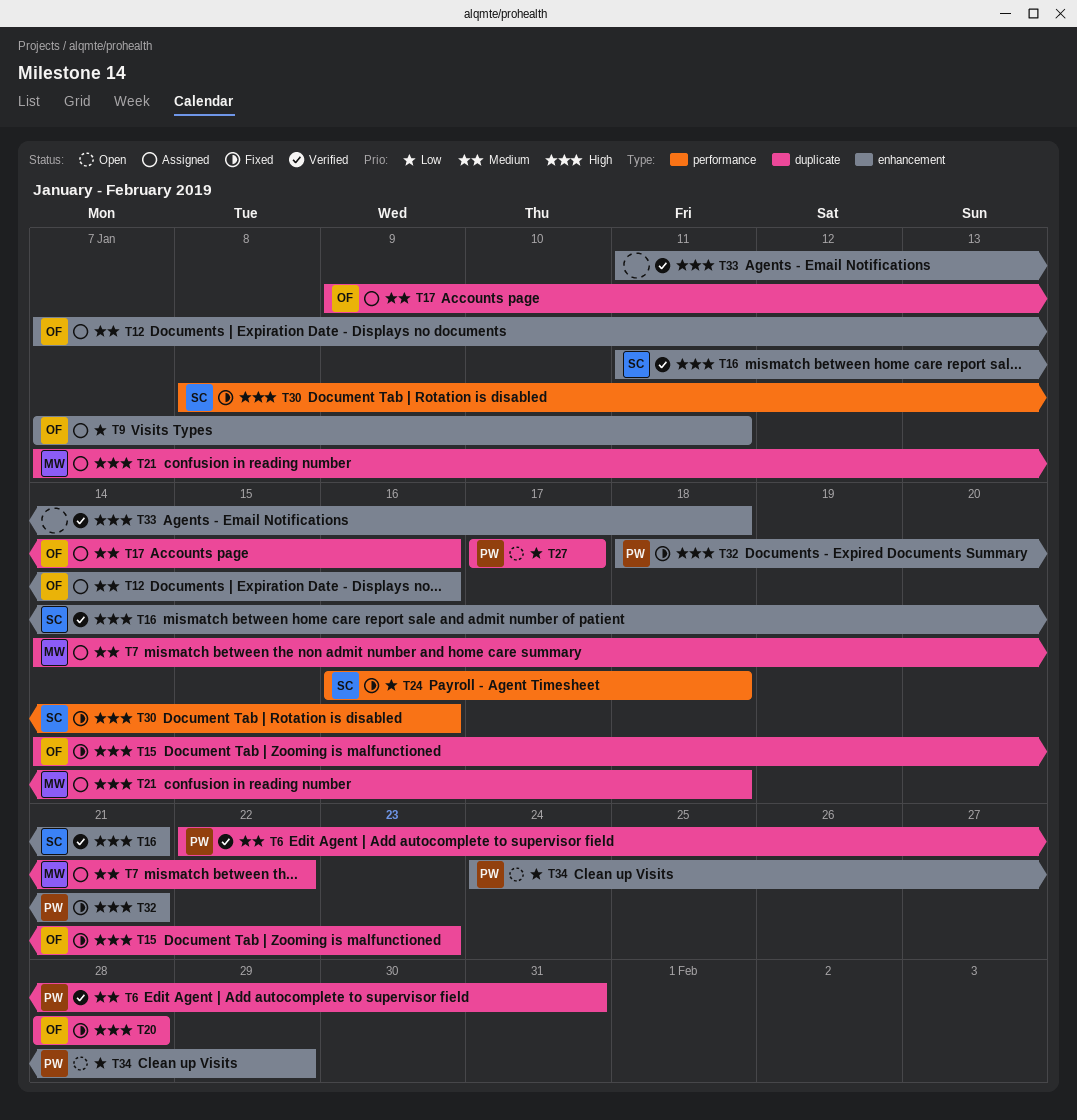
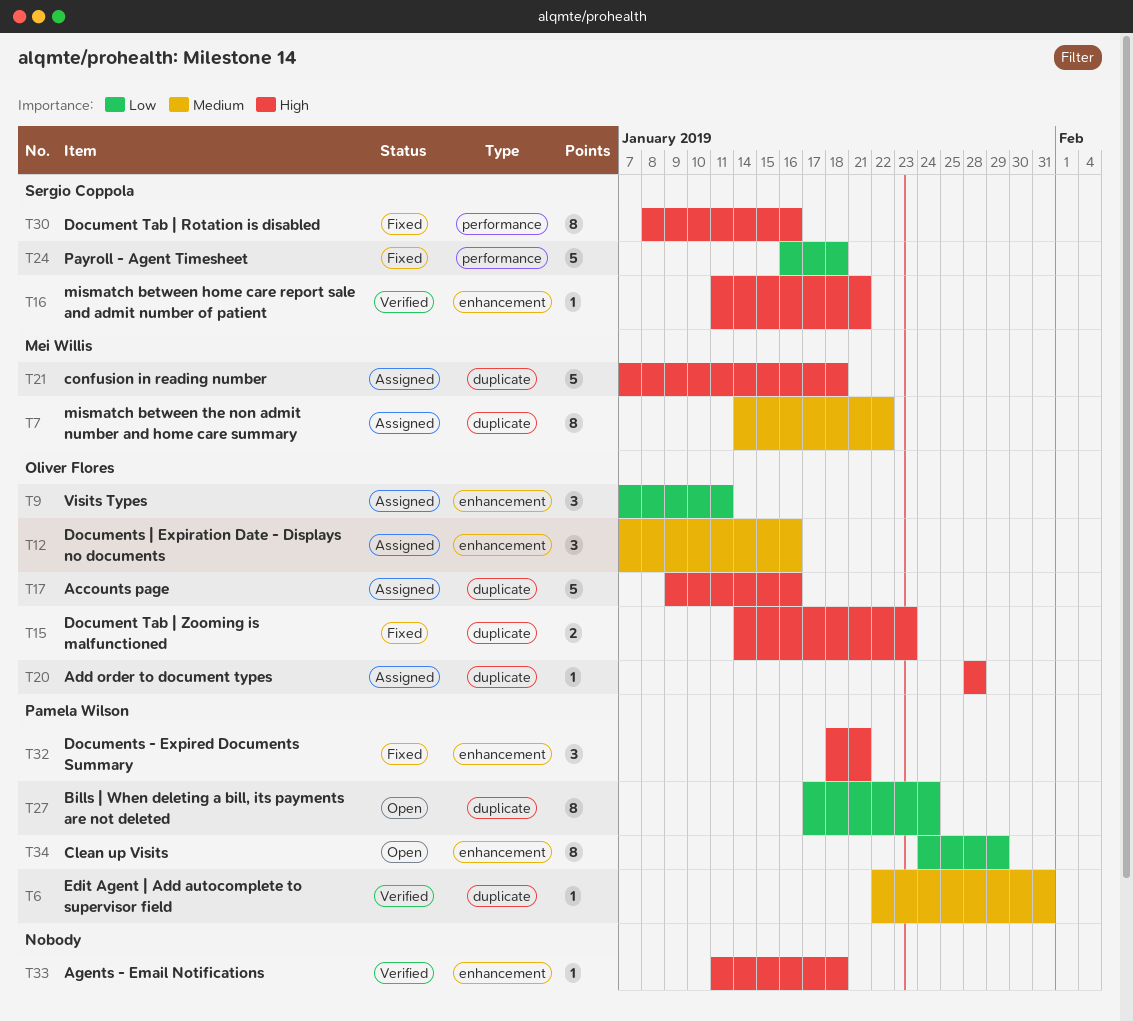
T17, priority: Medium -> High
T20, status: Fixed -> Assigned
T27, due: Jan 17 -> Jan 24

